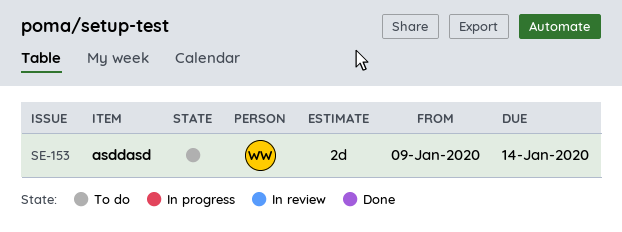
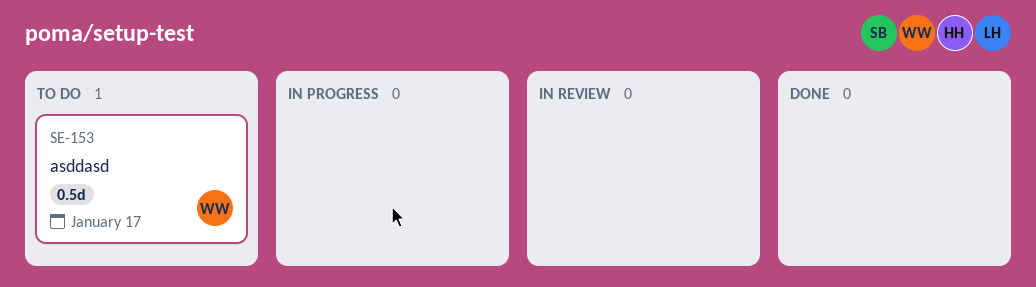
SE-153, estimate: 2d -> 0.5d
SE-153, due: Jan 14 -> Jan 17

